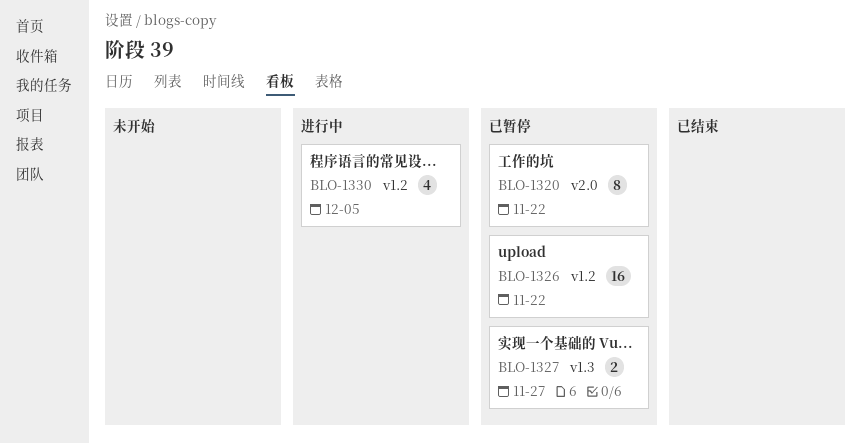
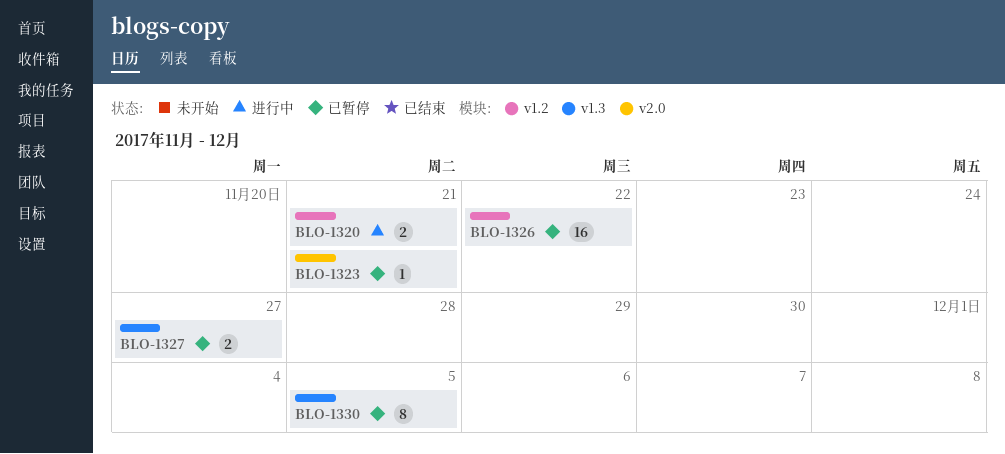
BLO-1320, status: 已暂停 -> 进行中
BLO-1320, label: v2.0 -> v1.2
BLO-1320, estimate: 8 -> 2
BLO-1320, due: Nov 22 -> Nov 21
BLO-1323: none -> present
BLO-1330, status: 进行中 -> 已暂停
BLO-1330, label: v1.2 -> v1.3
BLO-1330, estimate: 4 -> 8

